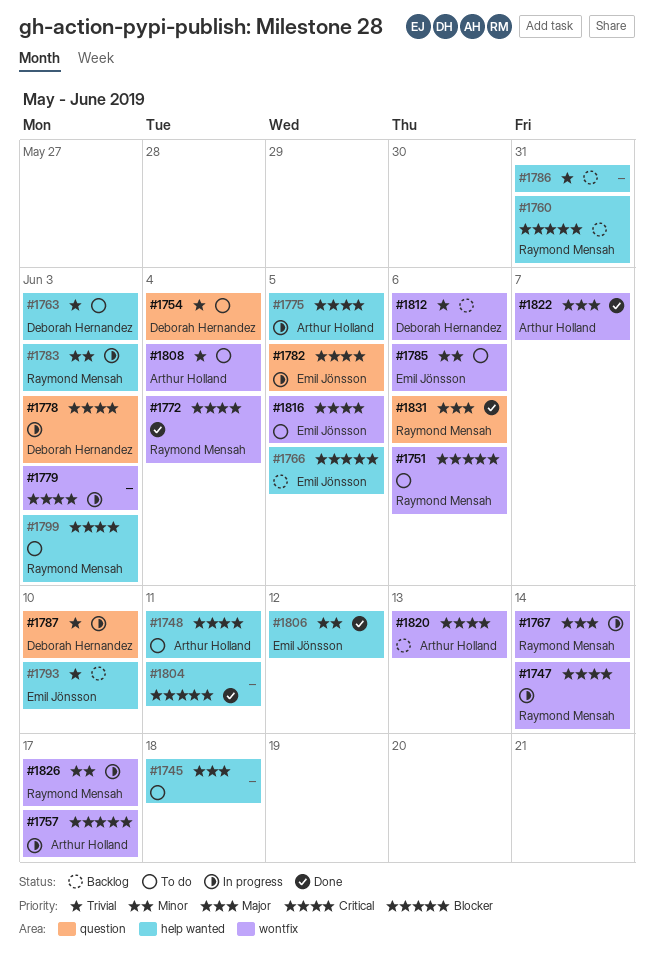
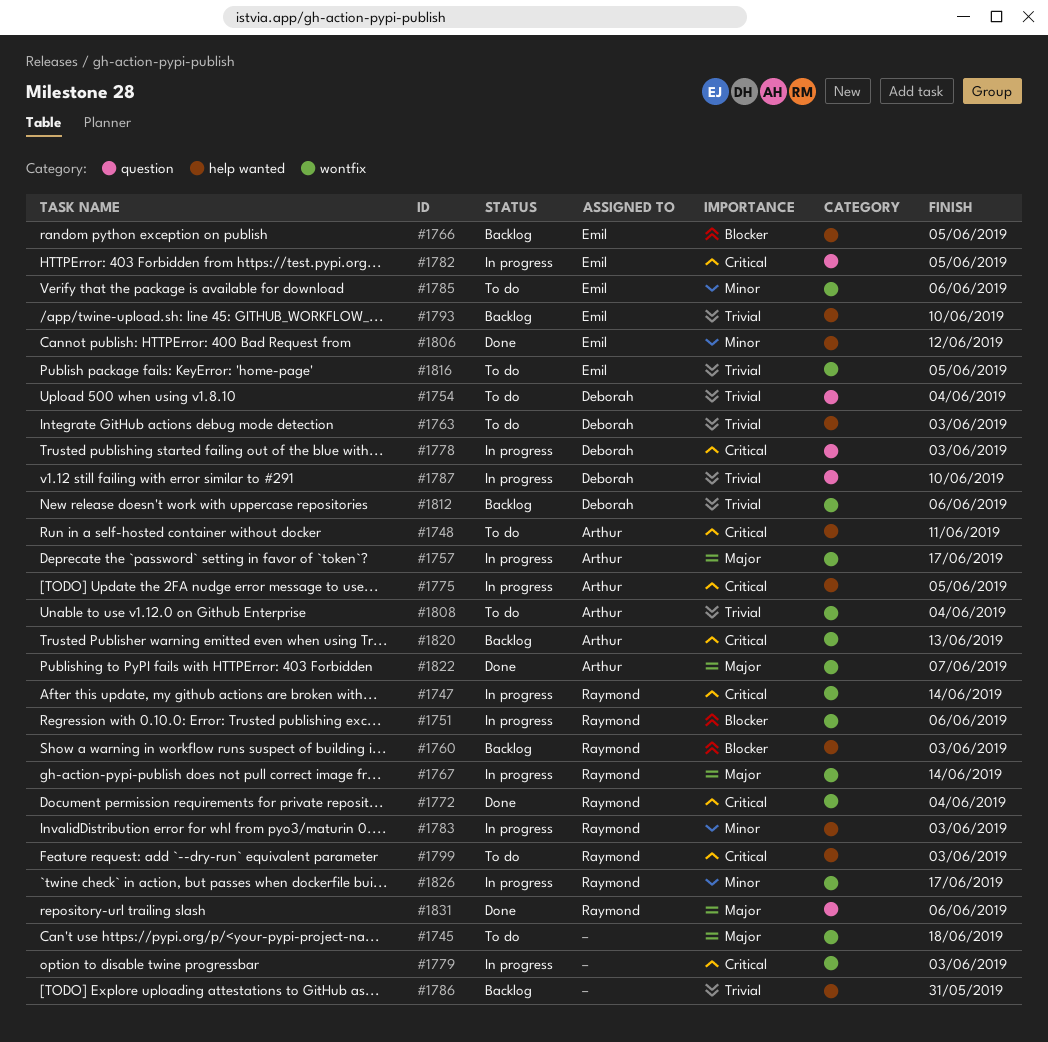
#1745, label: help wanted -> wontfix
#1751, status: To do -> In progress
#1757, priority: Blocker -> Major
#1760, due: May 31 -> Jun 3
#1804: present -> none
#1816, priority: Critical -> Trivial

